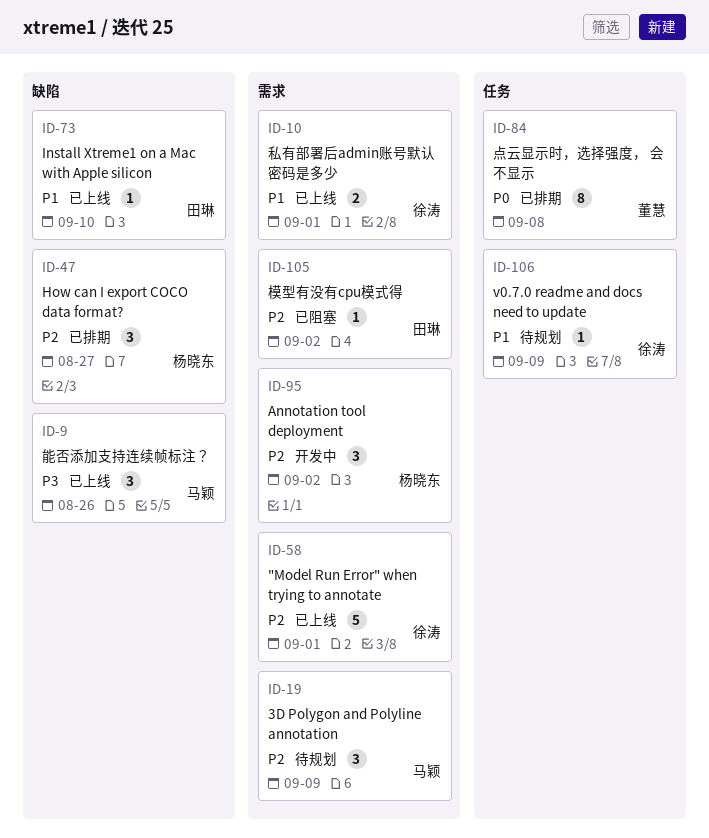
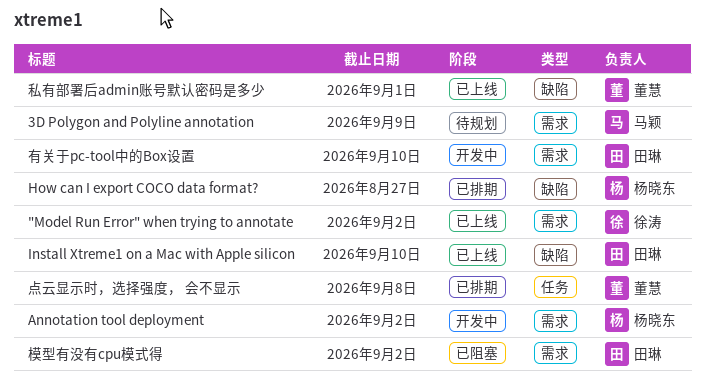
"Model Run Error" when trying to annotate, due: Sep 1 -> Sep 2
v0.7.0 readme and docs need to update: present -> none
有关于pc-tool中的Box设置: none -> present
私有部署后admin账号默认密码是多少, owner: 徐涛 -> 董慧
私有部署后admin账号默认密码是多少, label: 需求 -> 缺陷
能否添加支持连续帧标注？: present -> none

